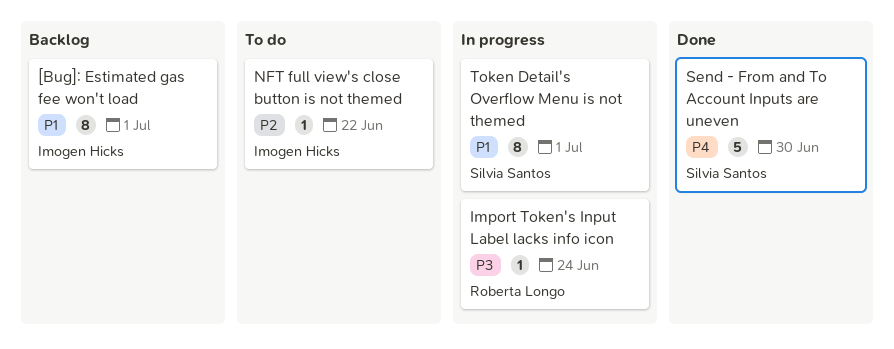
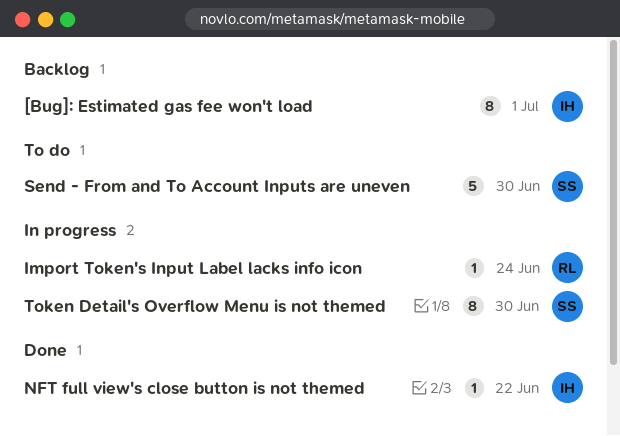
NFT full view's close button is not themed, status: To do -> Done
Send - From and To Account Inputs are uneven, status: Done -> To do
Token Detail's Overflow Menu is not themed, due: Jul 1 -> Jun 30

